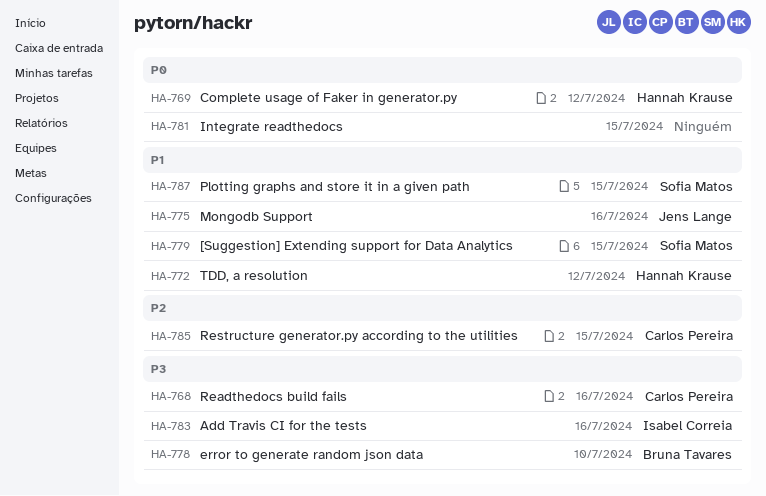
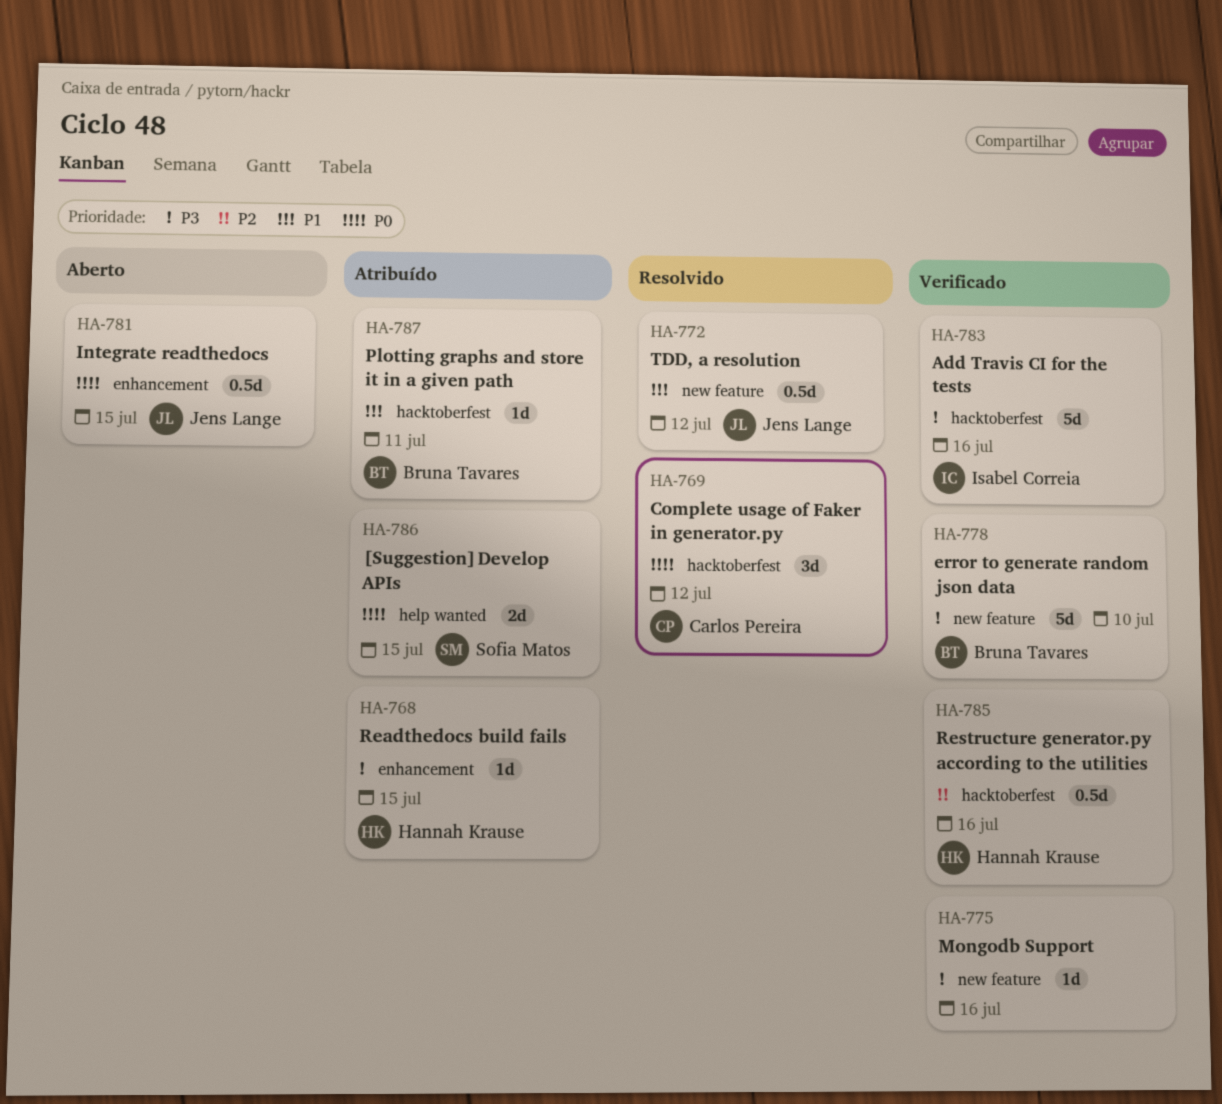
HA-768, owner: Carlos Pereira -> Hannah Krause
HA-768, due: Jul 16 -> Jul 15
HA-769, owner: Hannah Krause -> Carlos Pereira
HA-772, owner: Hannah Krause -> Jens Lange
HA-775, owner: Jens Lange -> none
HA-775, priority: P1 -> P3
HA-779: present -> none
HA-781, owner: none -> Jens Lange
HA-785, owner: Carlos Pereira -> Hannah Krause
HA-785, due: Jul 15 -> Jul 16
HA-786: none -> present
HA-787, owner: Sofia Matos -> Bruna Tavares
HA-787, due: Jul 15 -> Jul 11

